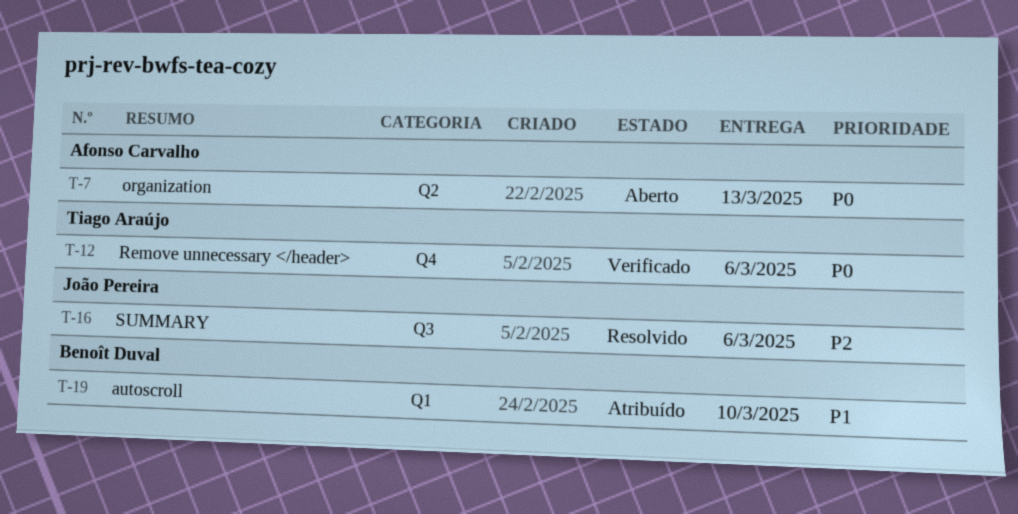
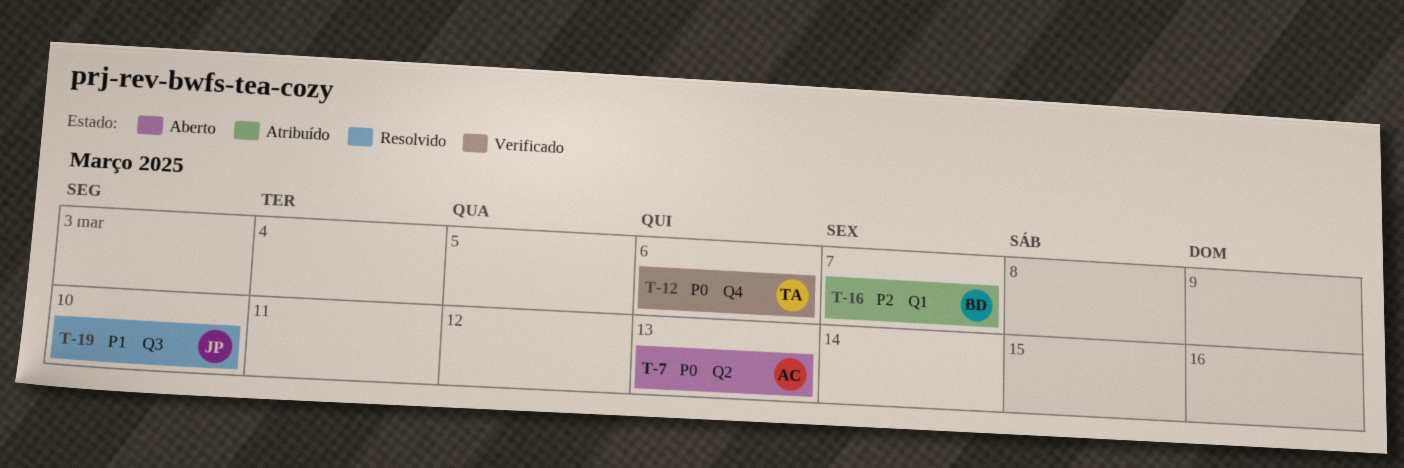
T-16, status: Resolvido -> Atribuído
T-16, owner: João Pereira -> Benoît Duval
T-16, label: Q3 -> Q1
T-16, due: Mar 6 -> Mar 7
T-19, status: Atribuído -> Resolvido
T-19, owner: Benoît Duval -> João Pereira
T-19, label: Q1 -> Q3

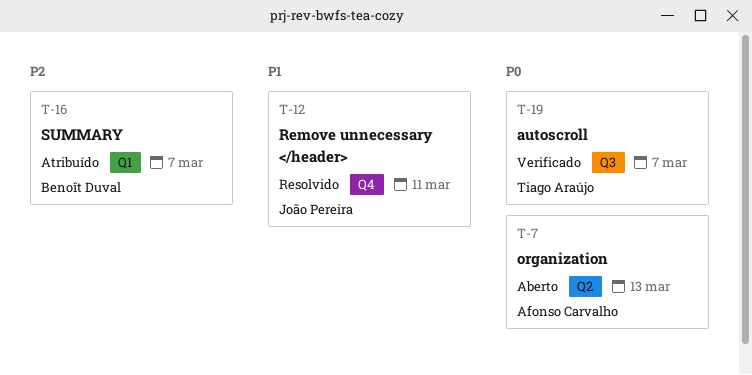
T-12, status: Verificado -> Resolvido
T-12, owner: Tiago Araújo -> João Pereira
T-12, priority: P0 -> P1
T-12, due: Mar 6 -> Mar 11
T-19, status: Resolvido -> Verificado
T-19, owner: João Pereira -> Tiago Araújo
T-19, priority: P1 -> P0
T-19, due: Mar 10 -> Mar 7

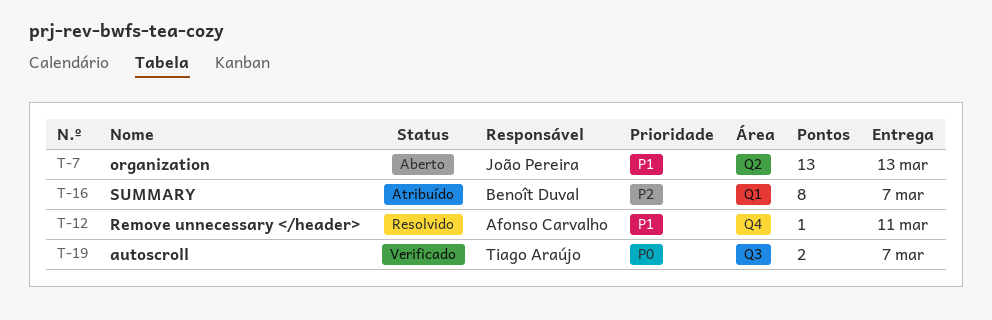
T-7, owner: Afonso Carvalho -> João Pereira
T-7, priority: P0 -> P1
T-12, owner: João Pereira -> Afonso Carvalho

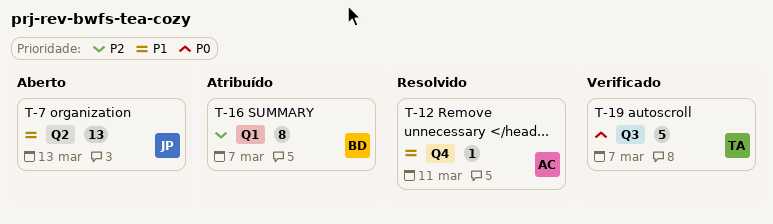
T-19, estimate: 2 -> 5

